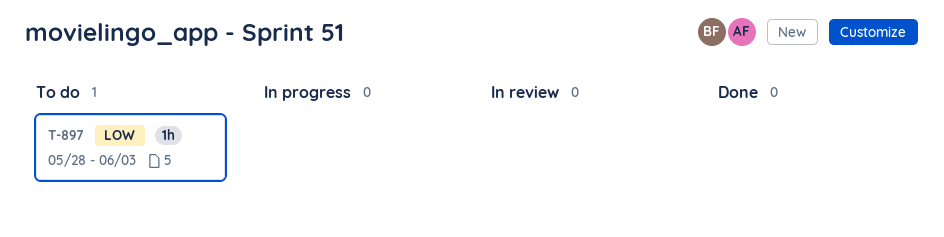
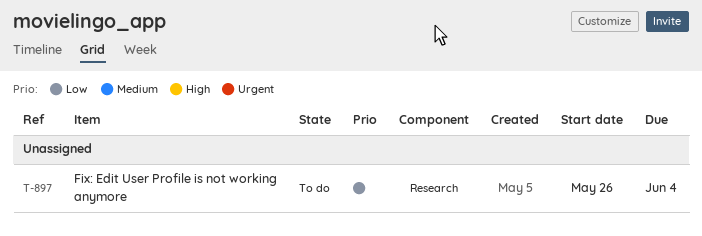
T-897, start: May 28 -> May 26
T-897, due: Jun 3 -> Jun 4

